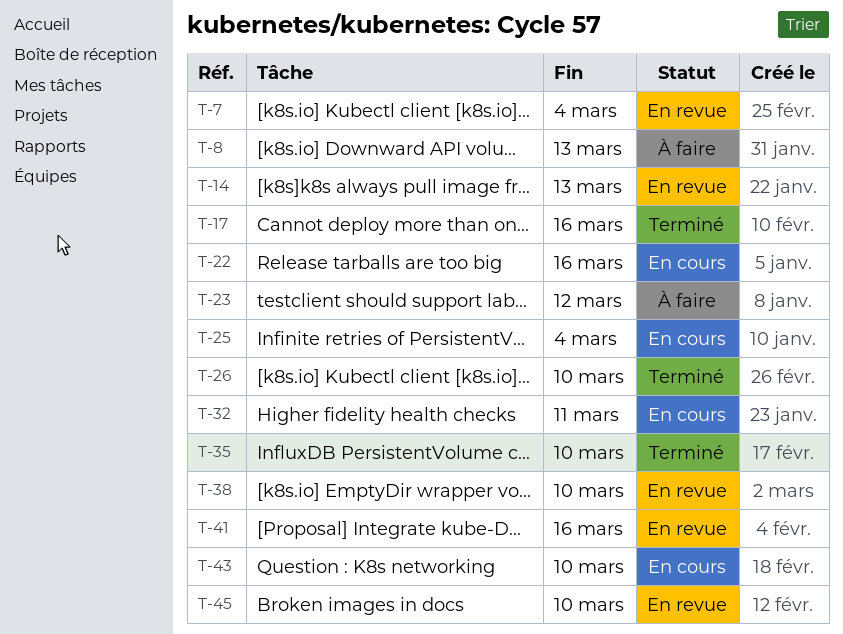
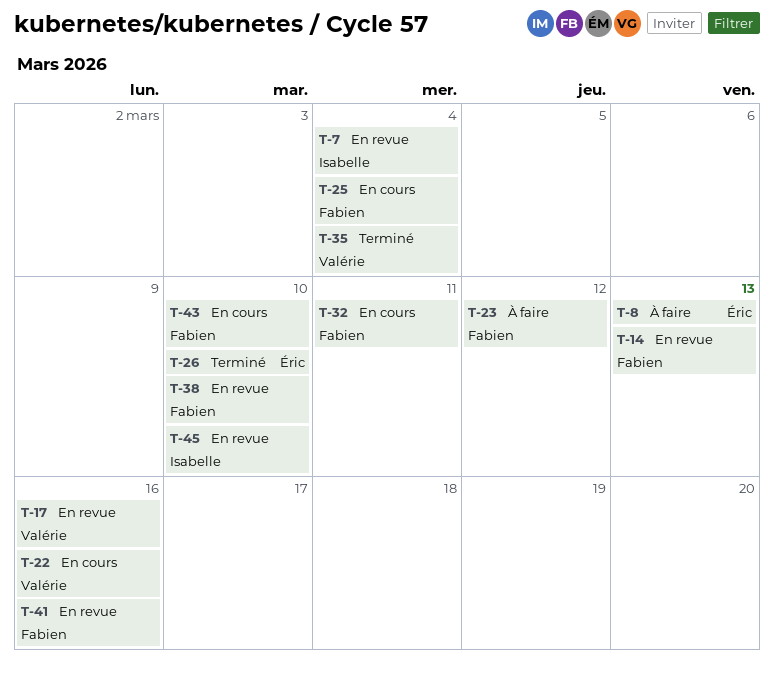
T-17, status: Terminé -> En revue
T-35, due: Mar 10 -> Mar 4

